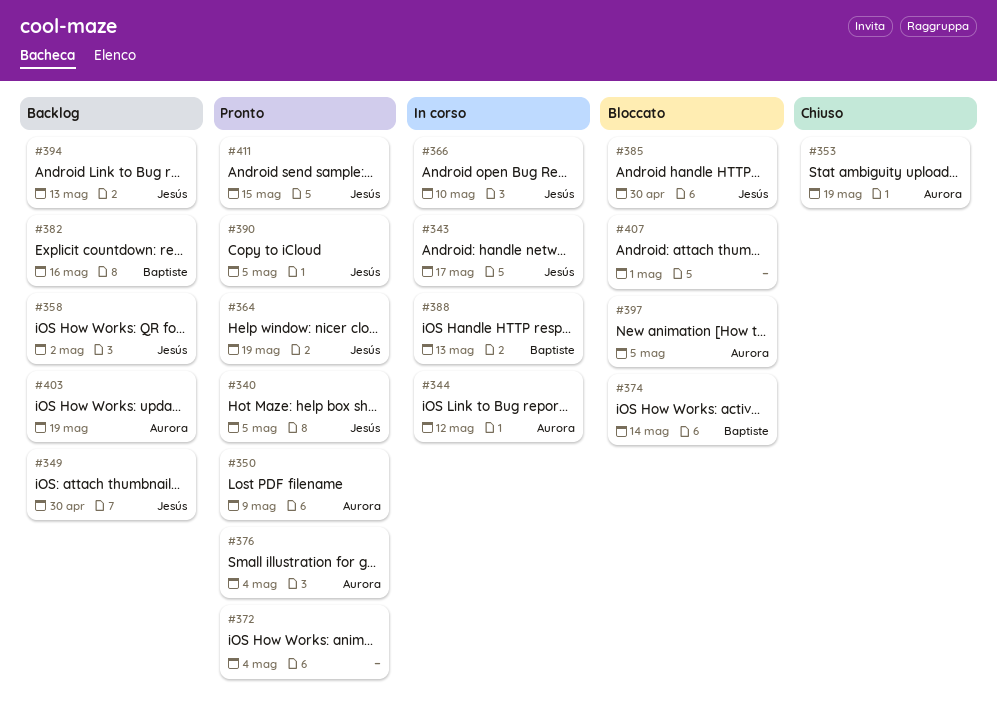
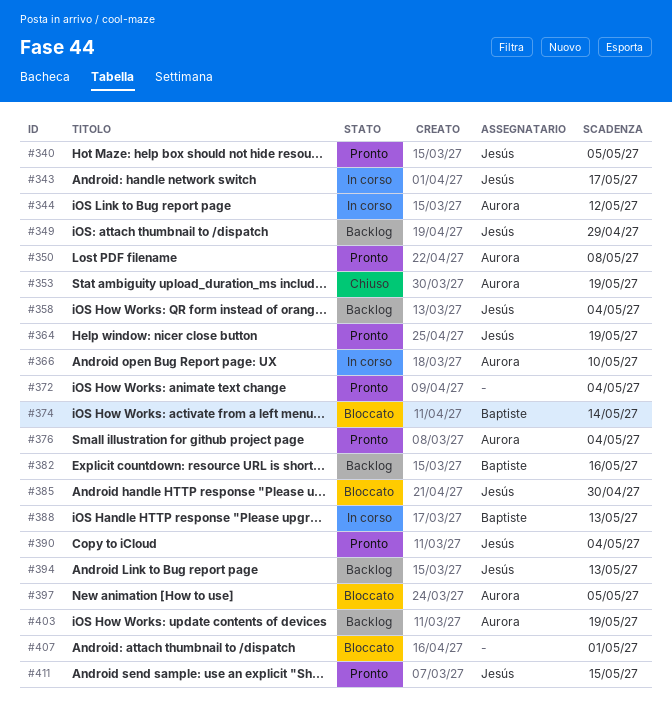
#349, due: Apr 30 -> Apr 29
#350, due: May 9 -> May 8
#358, due: May 2 -> May 4
#366, owner: Jesús -> Aurora
#390, due: May 5 -> May 4

